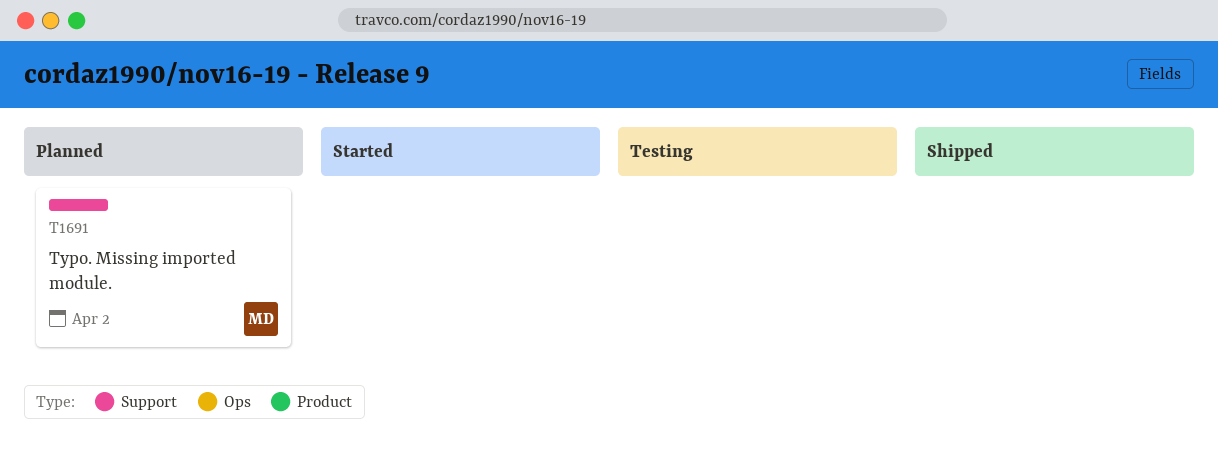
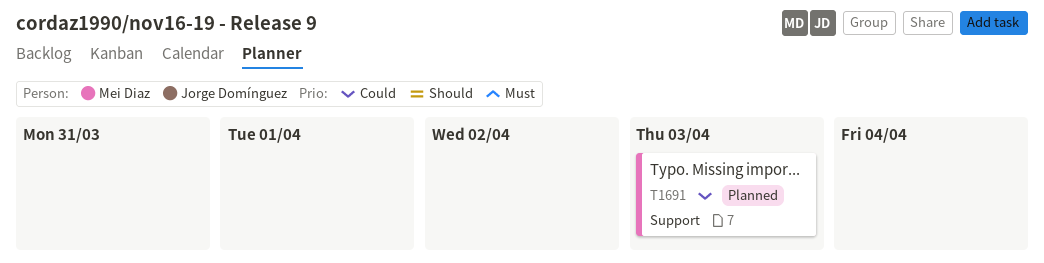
T1691, due: Apr 2 -> Apr 3

